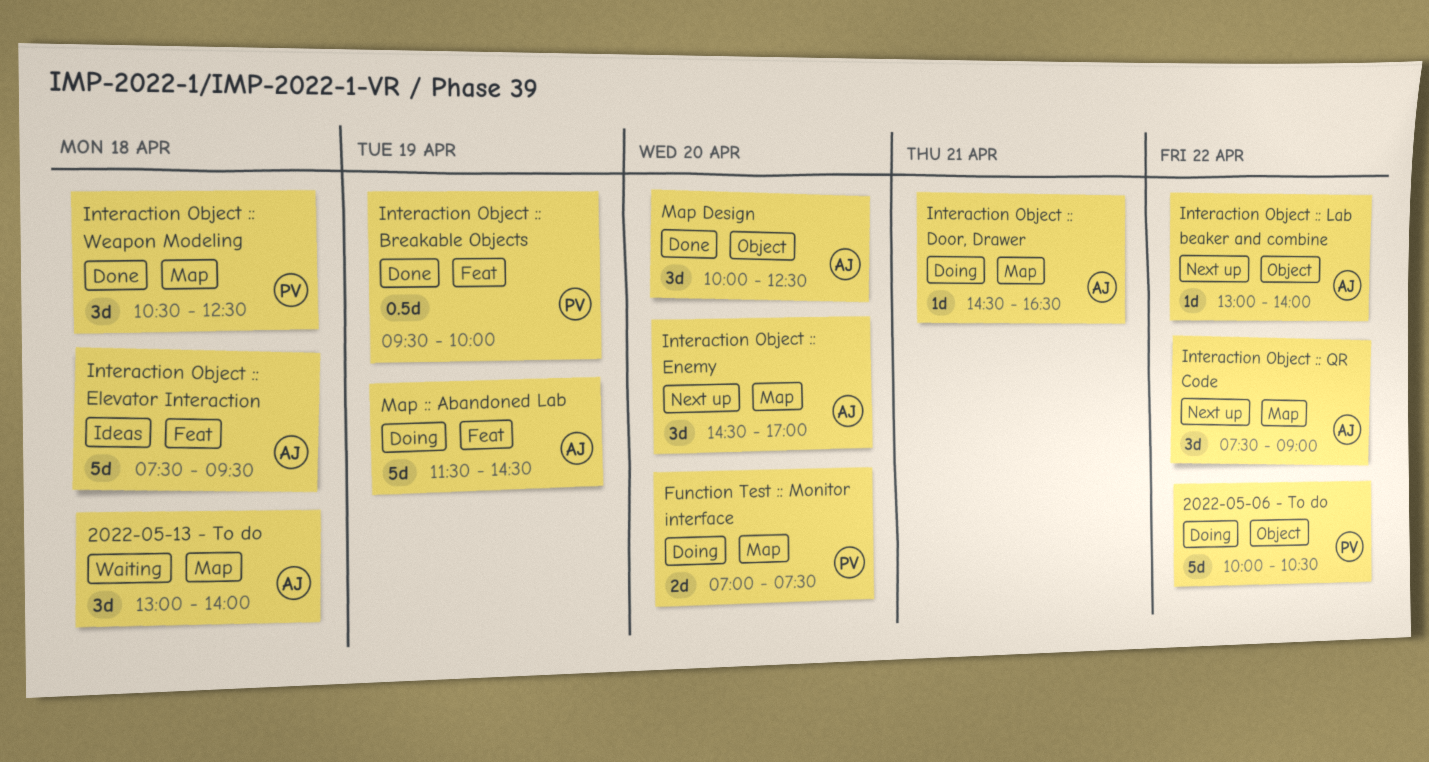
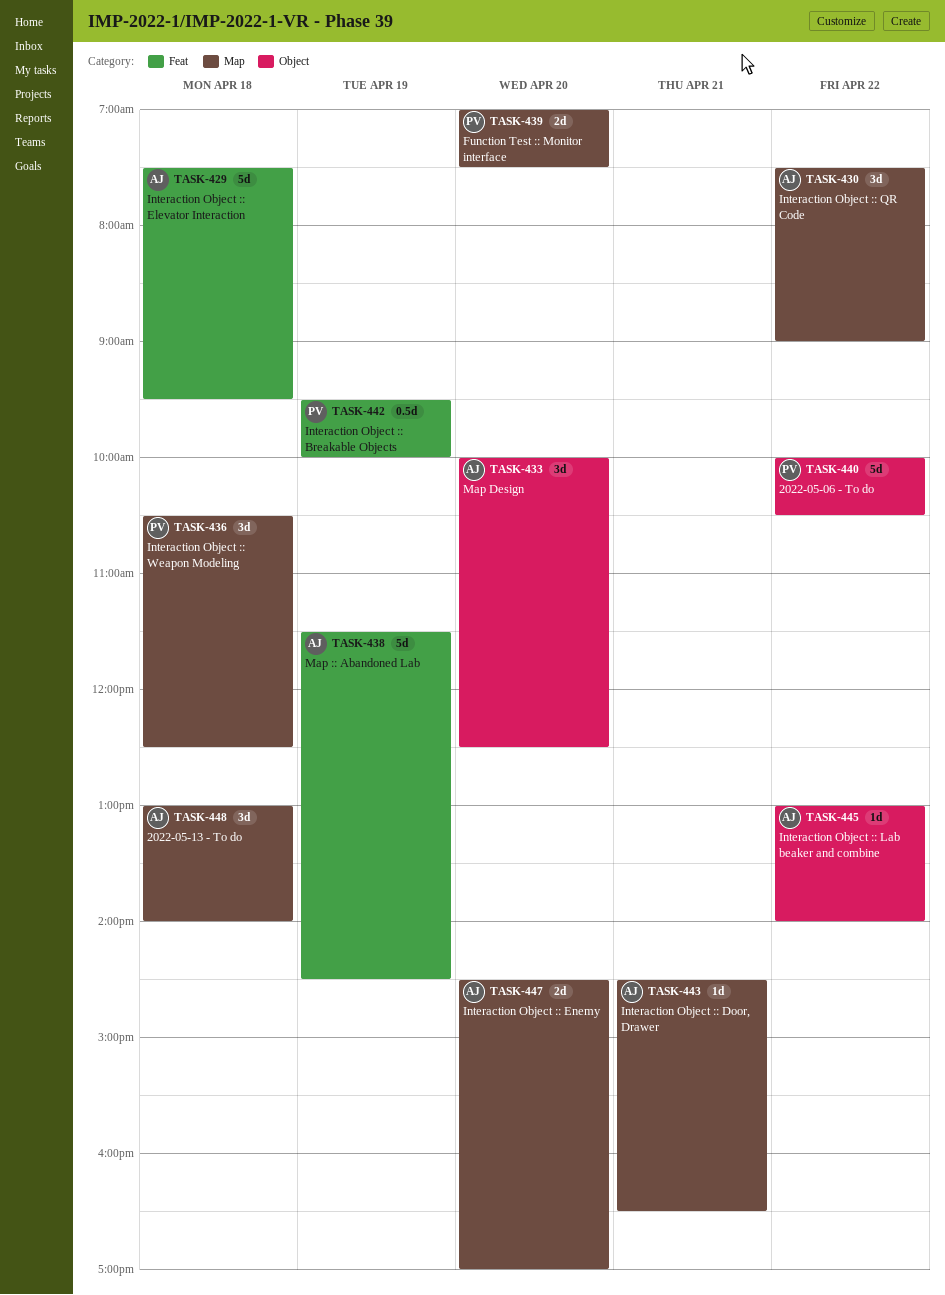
Interaction Object :: Enemy, estimate: 3d -> 2d

